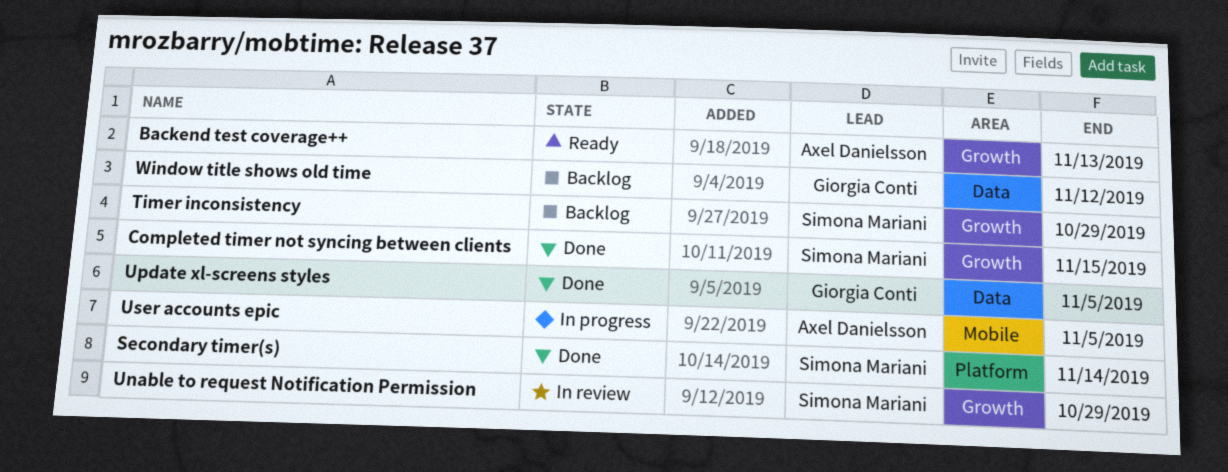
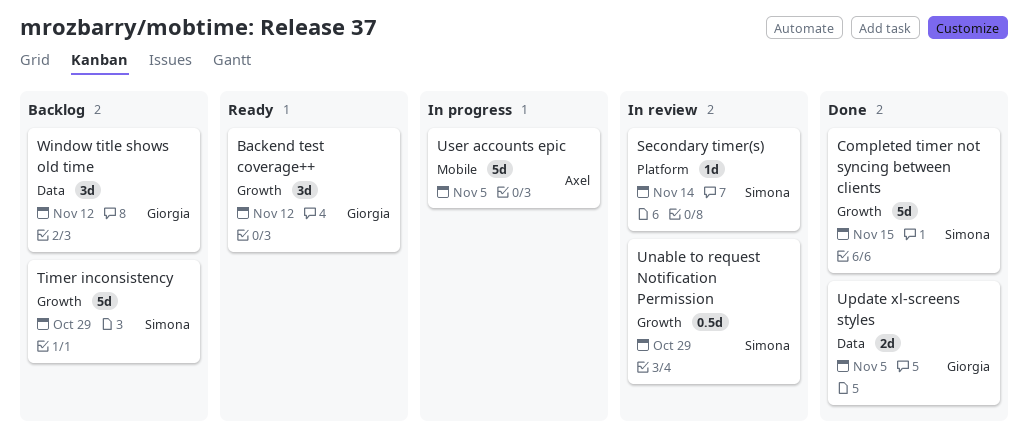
Backend test coverage++, owner: Axel Danielsson -> Giorgia Conti
Backend test coverage++, due: Nov 13 -> Nov 12
Secondary timer(s), status: Done -> In review

